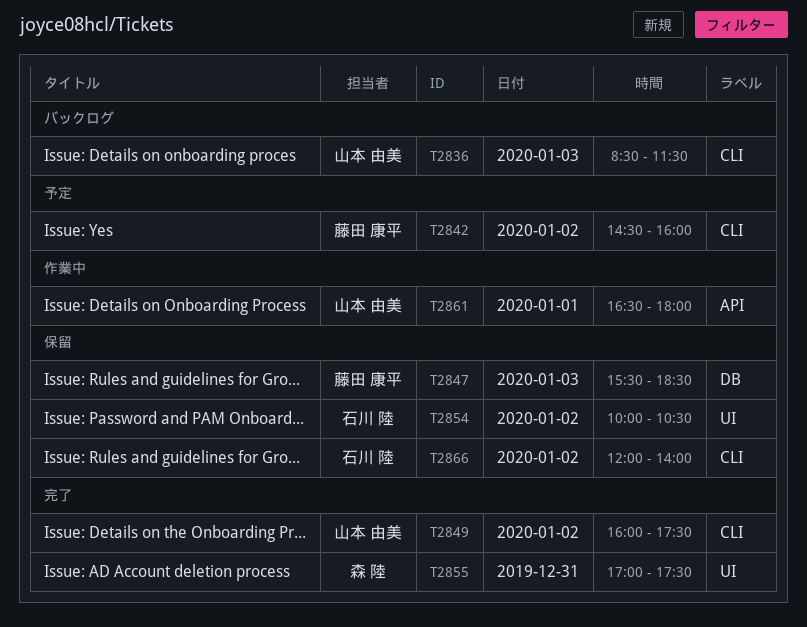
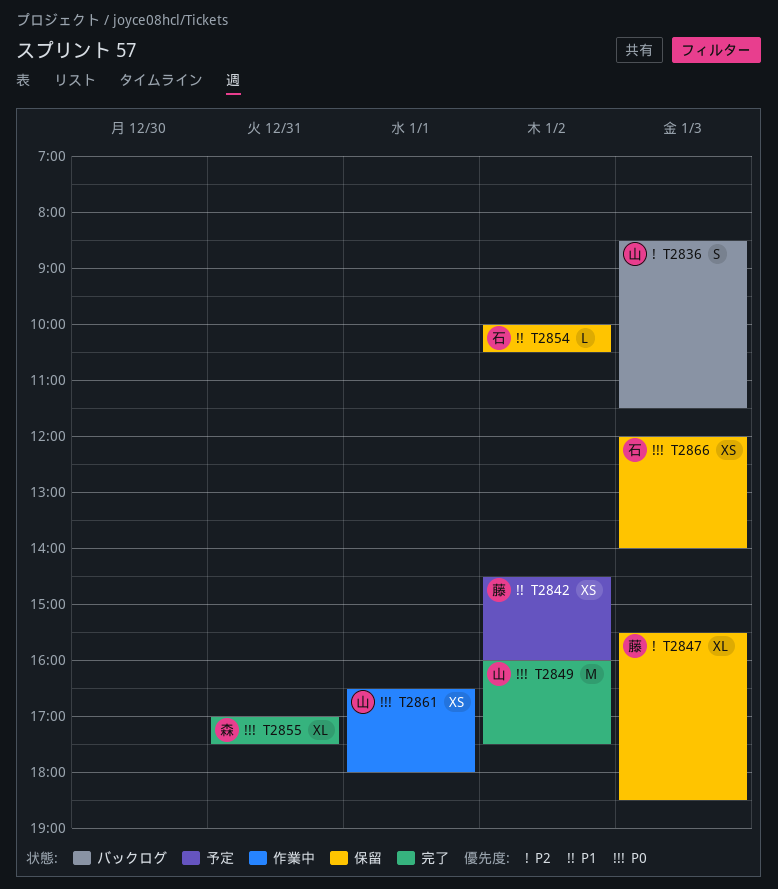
T2866, day: Jan 2 -> Jan 3

